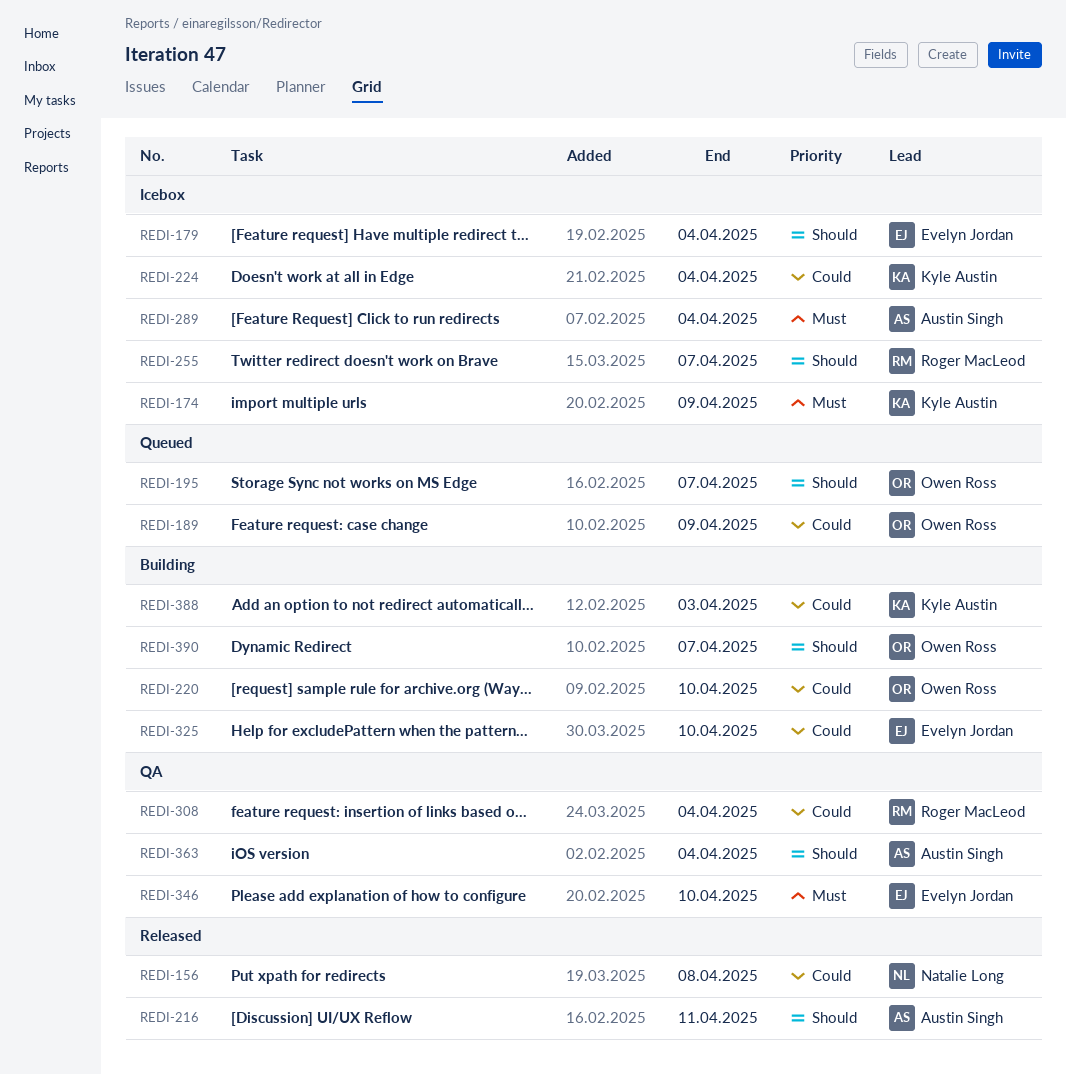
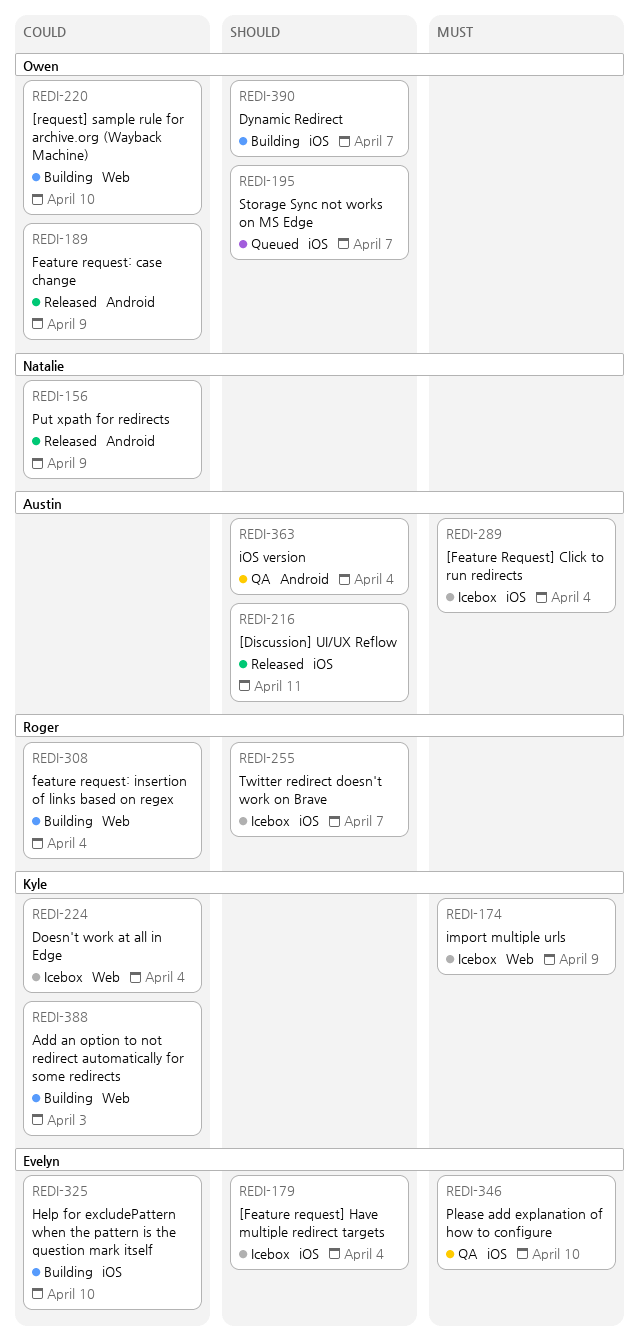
REDI-156, due: Apr 8 -> Apr 9
REDI-189, status: Queued -> Released
REDI-308, status: QA -> Building

